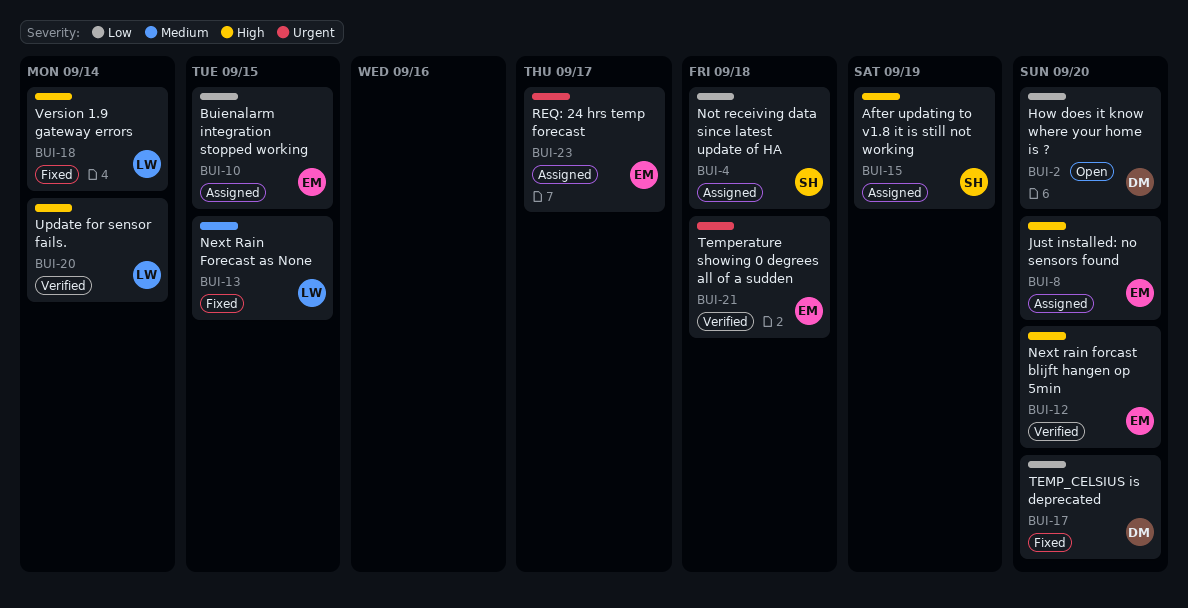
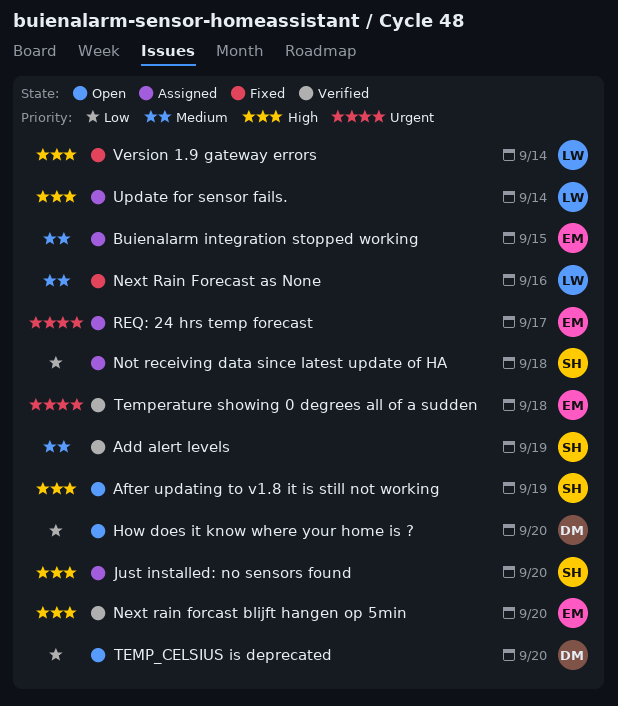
Add alert levels: none -> present
After updating to v1.8 it is still not working, status: Assigned -> Open
Buienalarm integration stopped working, priority: Low -> Medium
Just installed: no sensors found, owner: EM -> SH
Next Rain Forecast as None, due: Sep 15 -> Sep 16
TEMP_CELSIUS is deprecated, status: Fixed -> Open
Update for sensor fails., status: Verified -> Assigned

